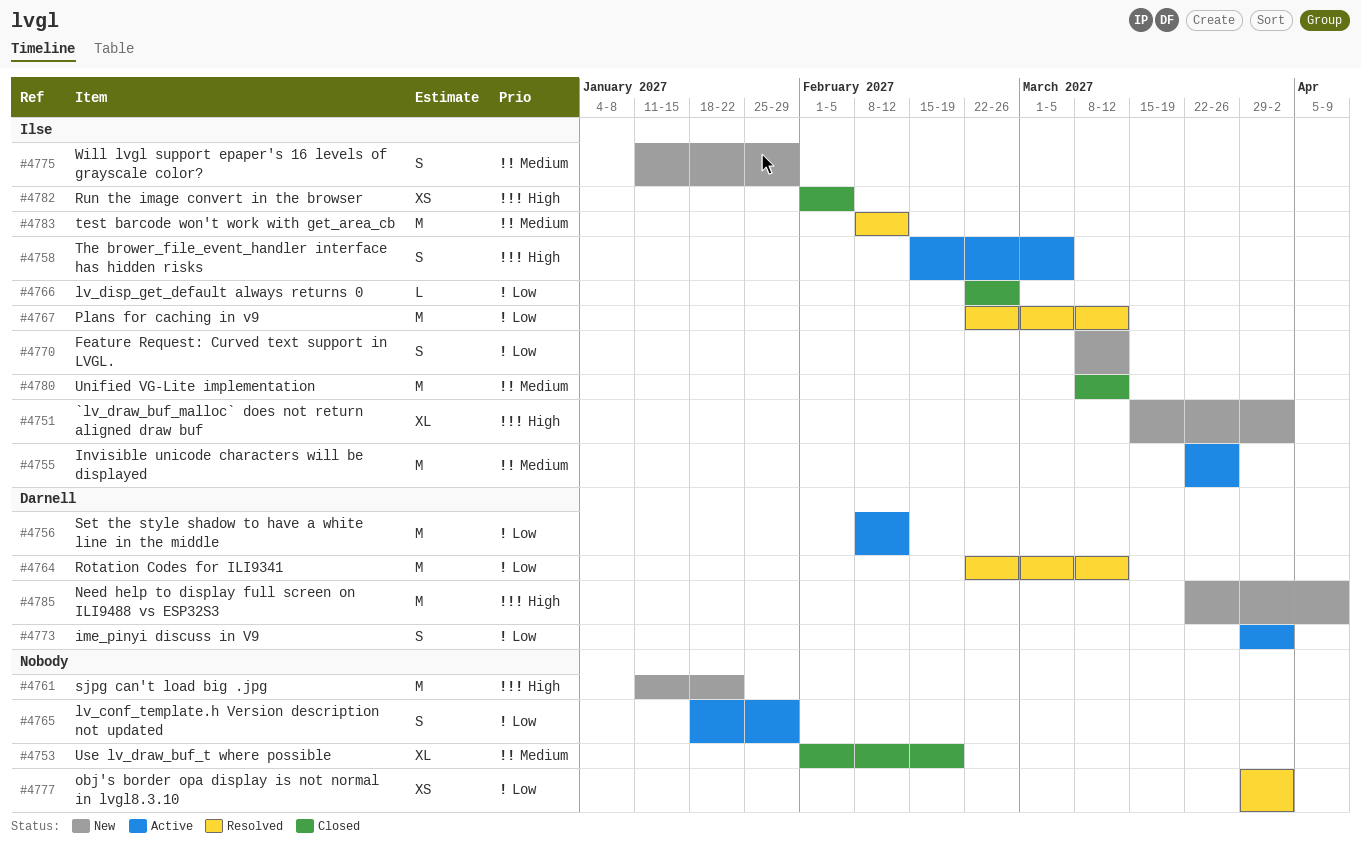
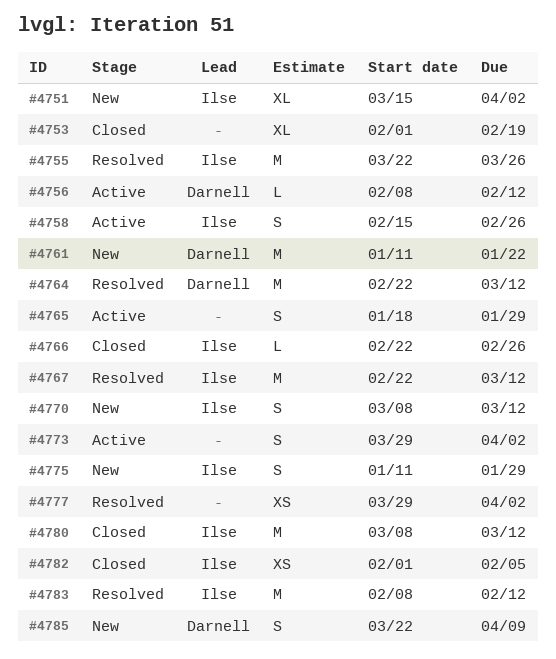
#4755, status: Active -> Resolved
#4756, estimate: M -> L
#4758, due: Mar 5 -> Feb 26
#4761, owner: none -> Darnell
#4773, owner: Darnell -> none
#4785, estimate: M -> S

